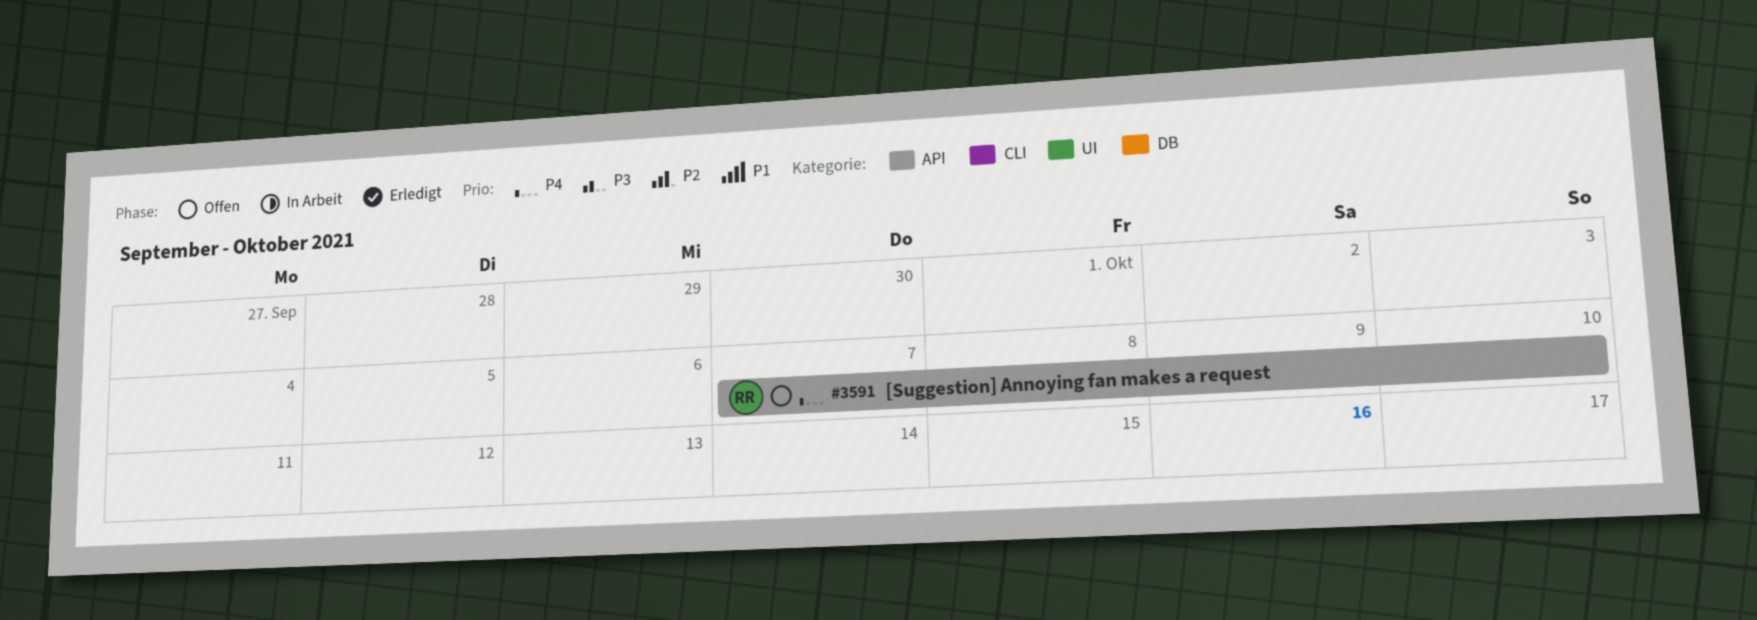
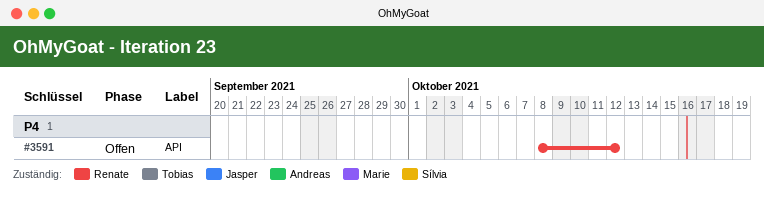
#3591, start: Oct 7 -> Oct 8
#3591, due: Oct 10 -> Oct 12

